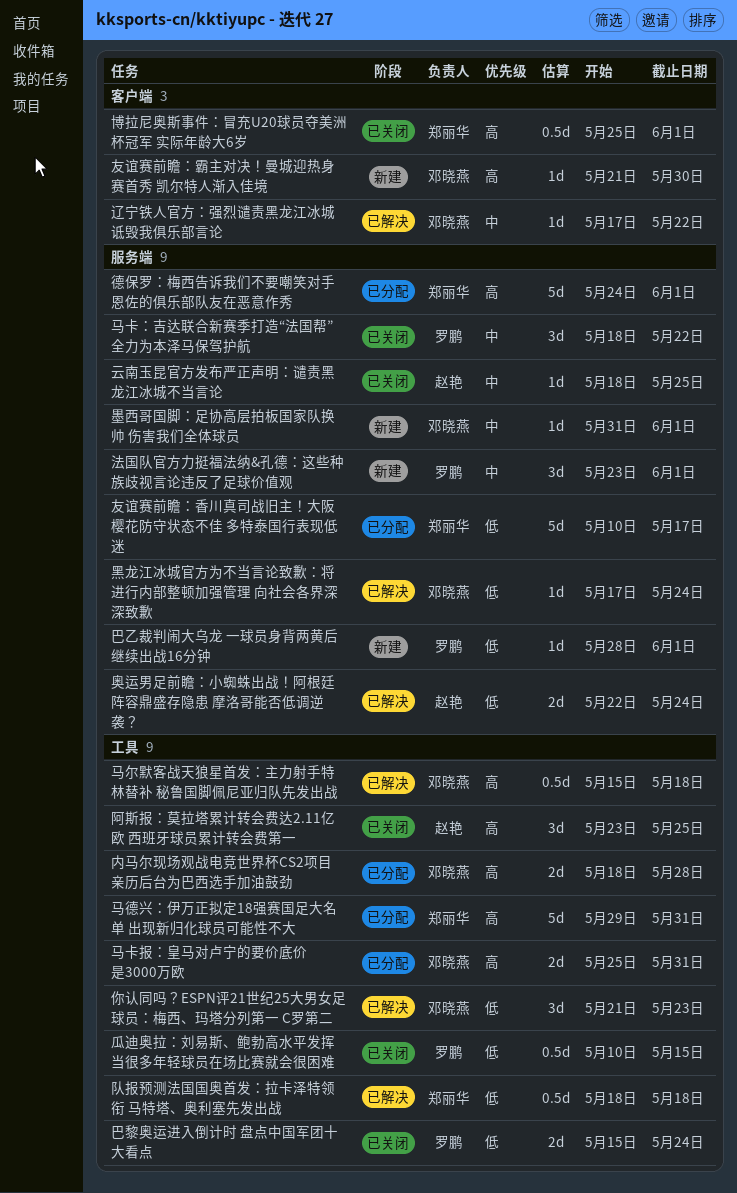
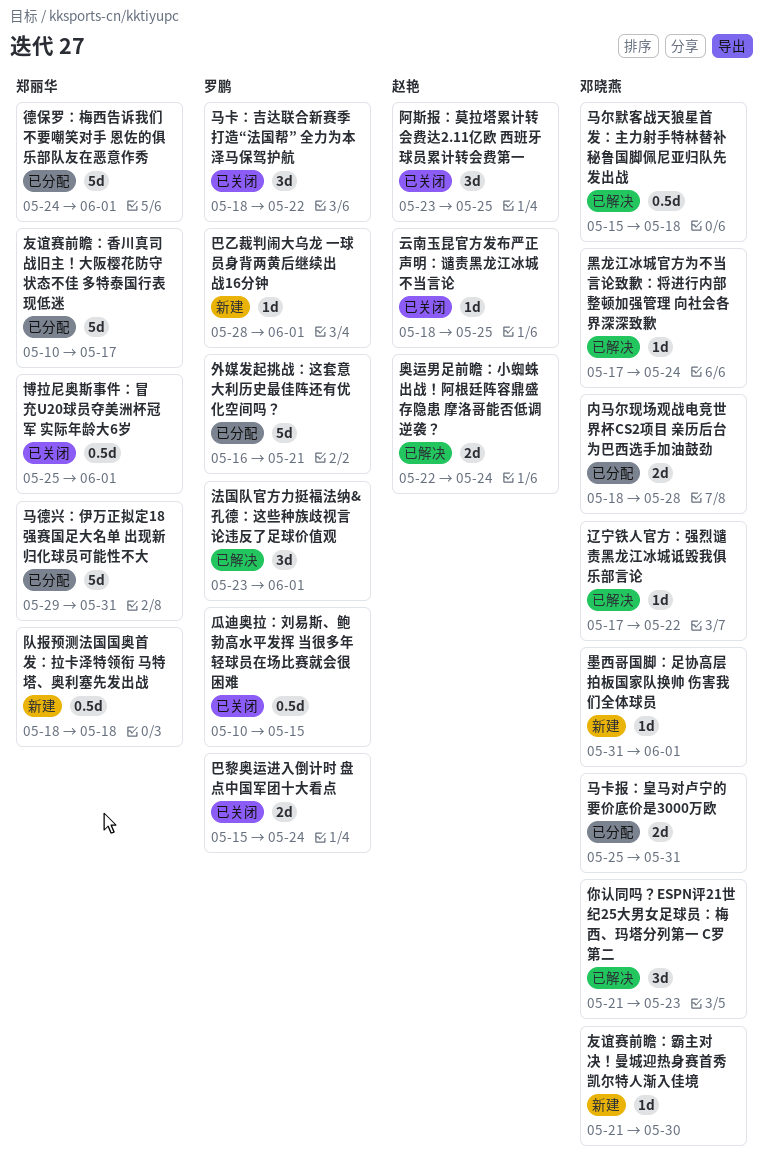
外媒发起挑战：这套意大利历史最佳阵还有优化空间吗？: none -> present
法国队官方力挺福法纳&孔德：这些种族歧视言论违反了足球价值观, status: 新建 -> 已解决
队报预测法国国奥首发：拉卡泽特领衔 马特塔、奥利塞先发出战, status: 已解决 -> 新建

